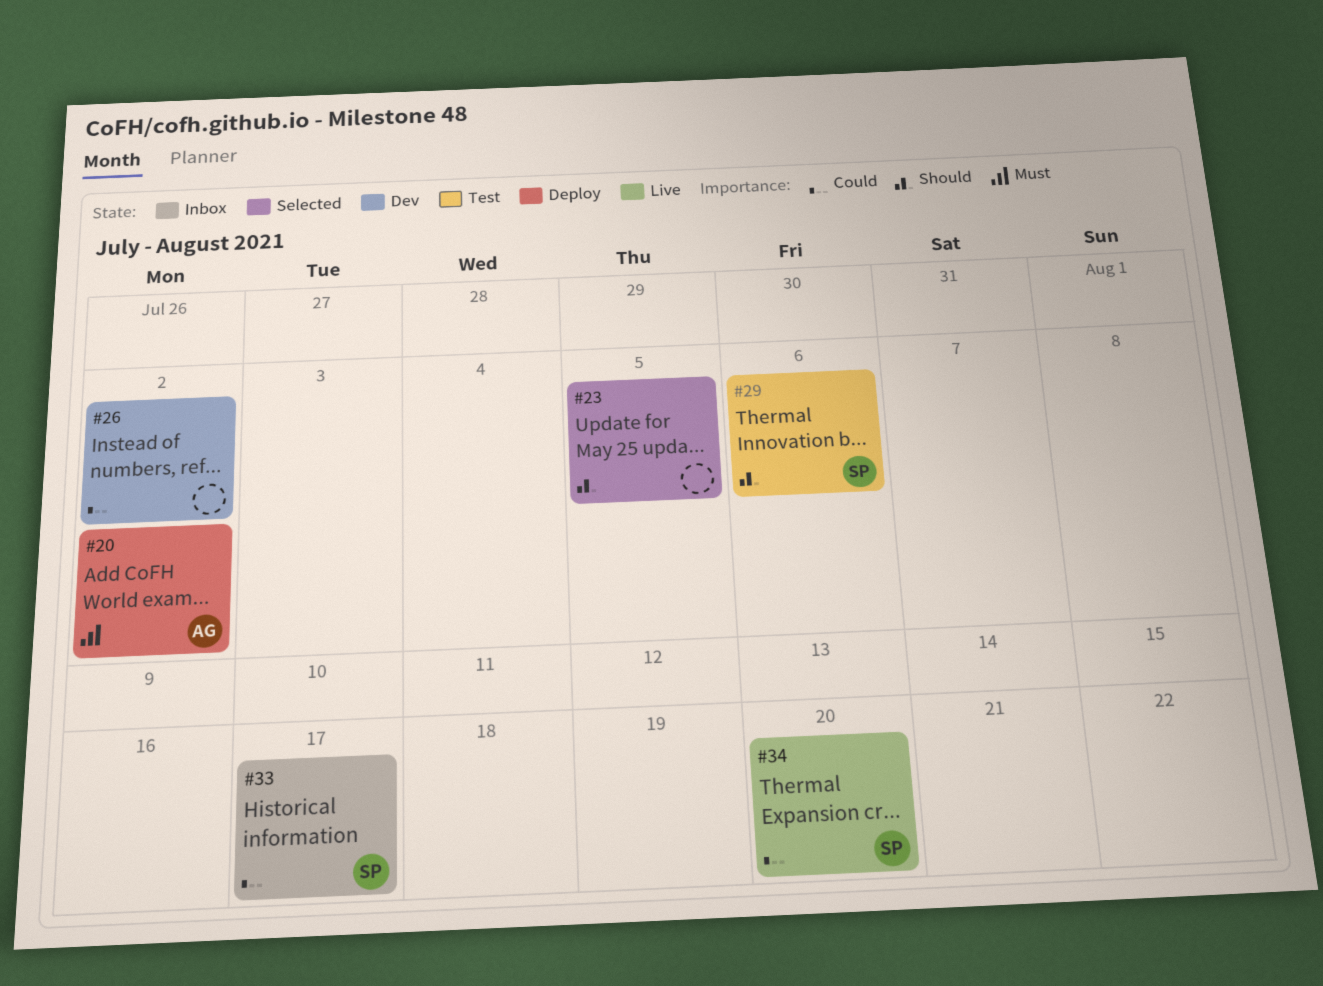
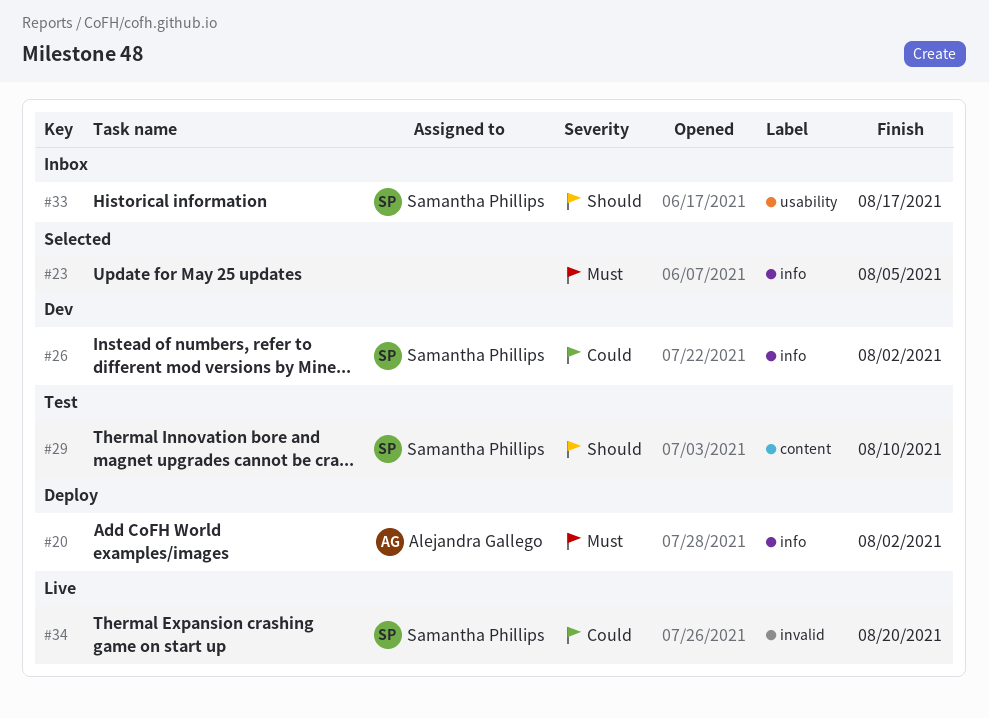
#23, priority: Should -> Must
#26, owner: none -> Samantha Phillips
#29, due: Aug 6 -> Aug 10
#33, priority: Could -> Should

